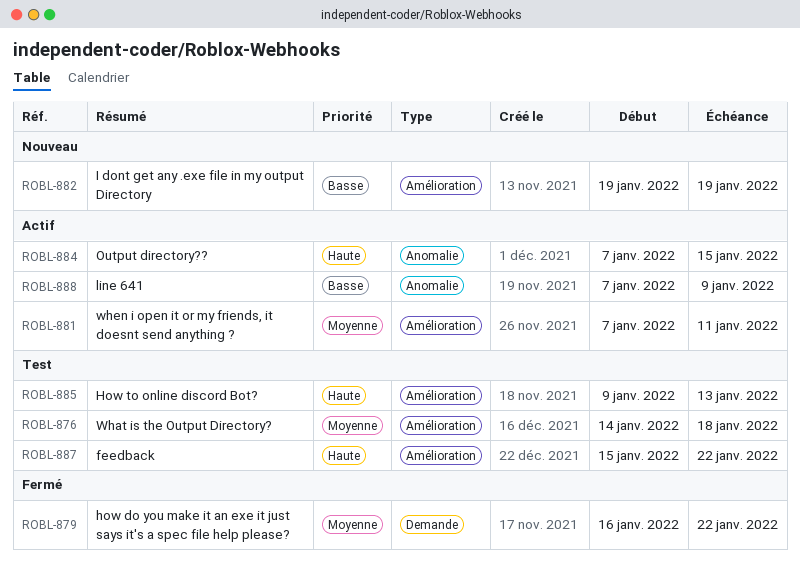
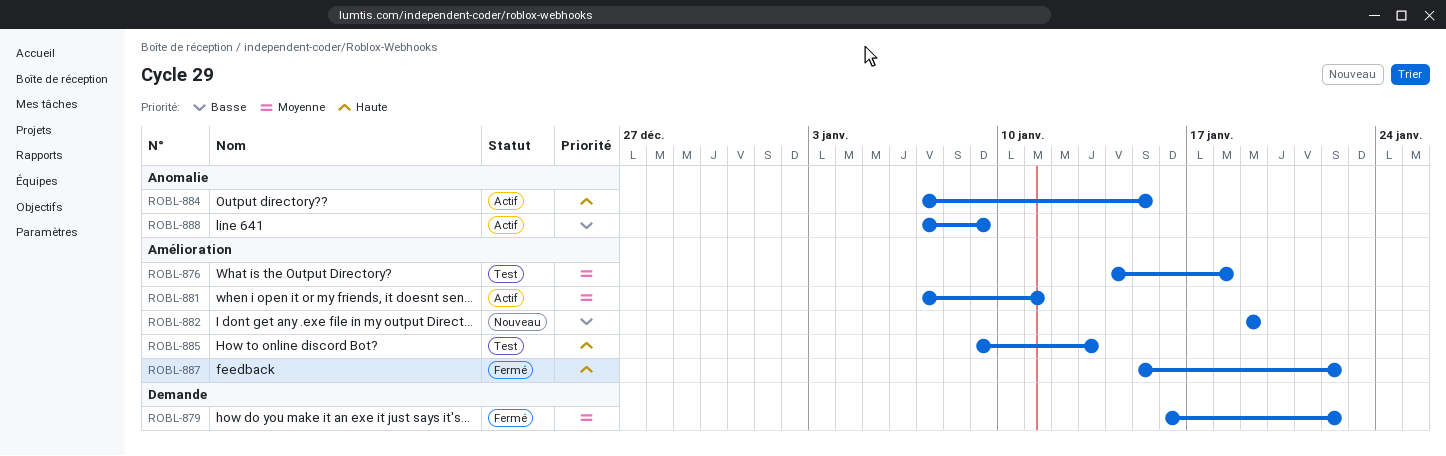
ROBL-887, status: Test -> Fermé

